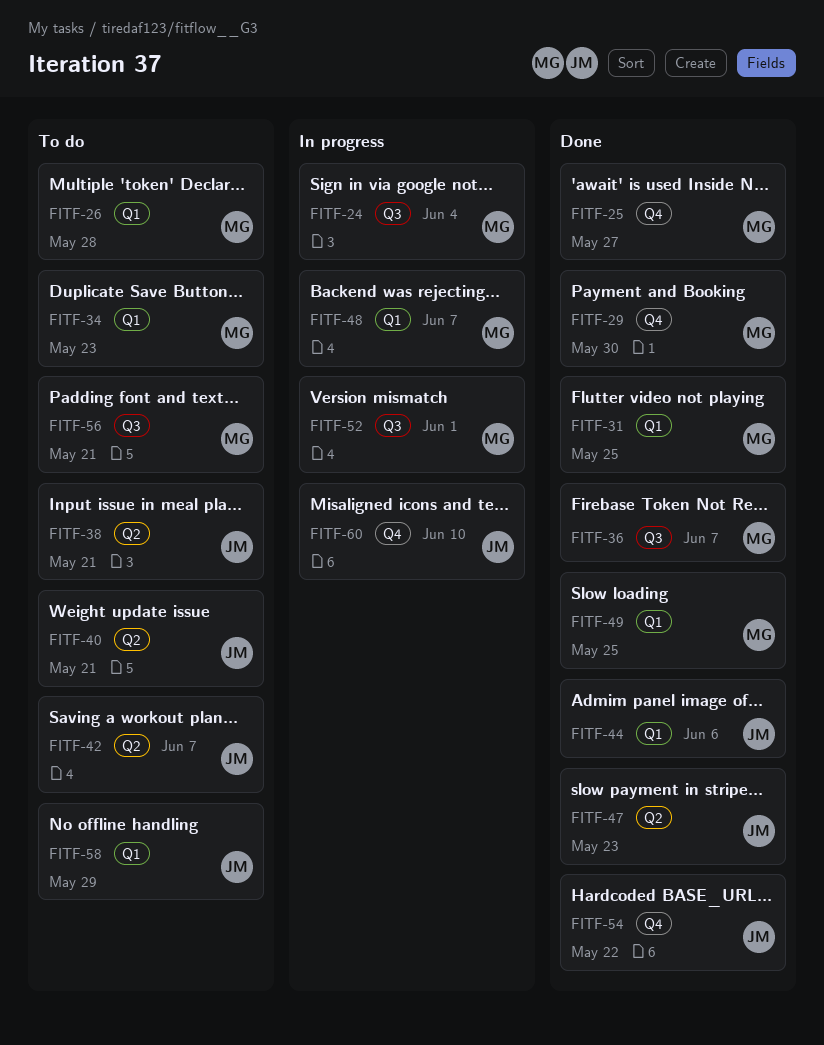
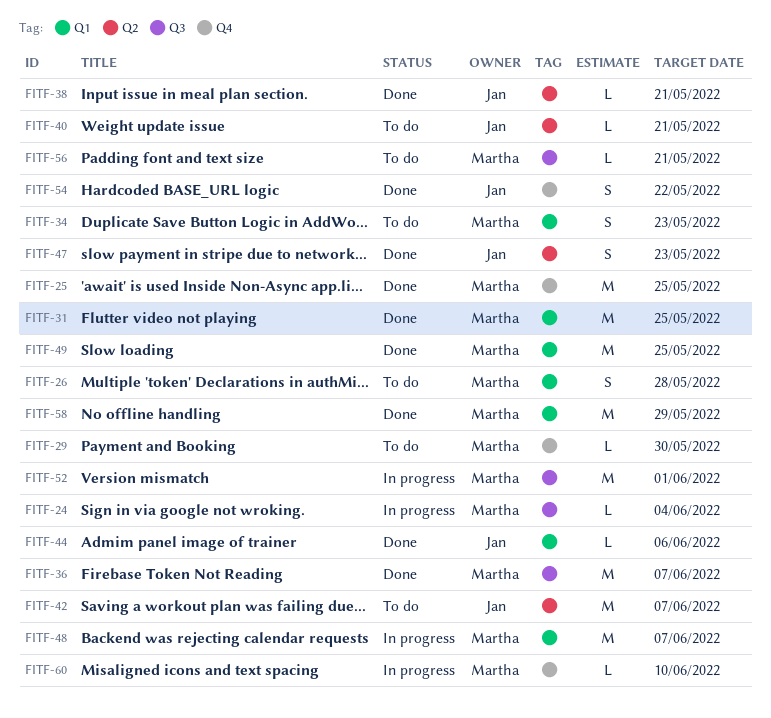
FITF-25, due: May 27 -> May 25
FITF-29, status: Done -> To do
FITF-38, status: To do -> Done
FITF-58, status: To do -> Done
FITF-58, owner: Jan -> Martha
FITF-60, owner: Jan -> Martha

